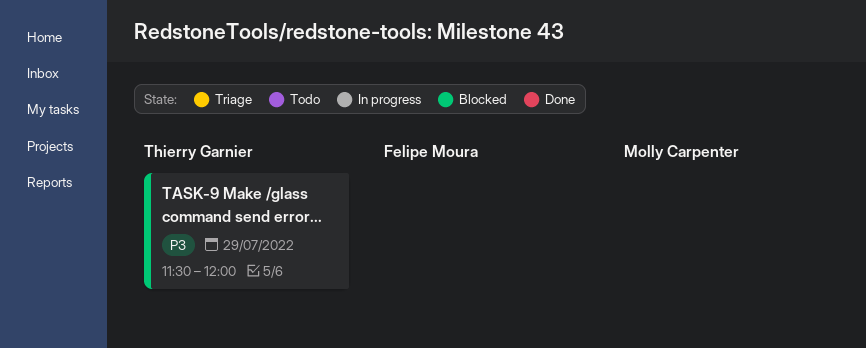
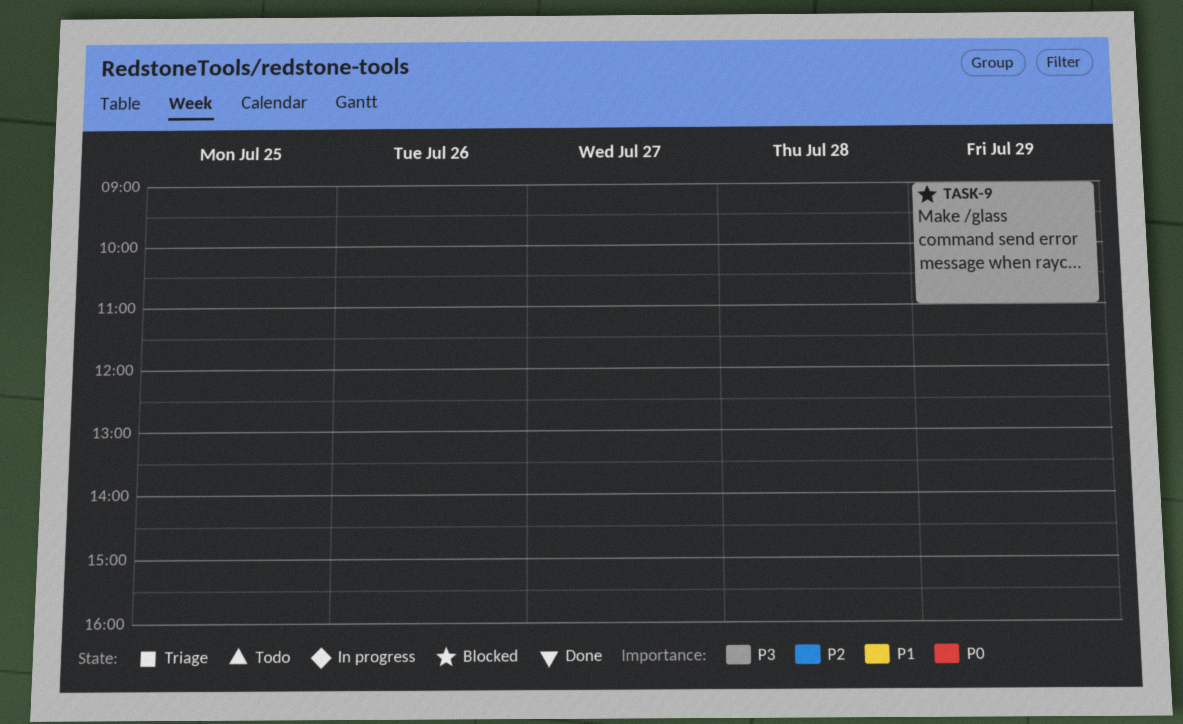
TASK-9, begins: 11:30 -> 09:00
TASK-9, ends: 12:00 -> 11:00

